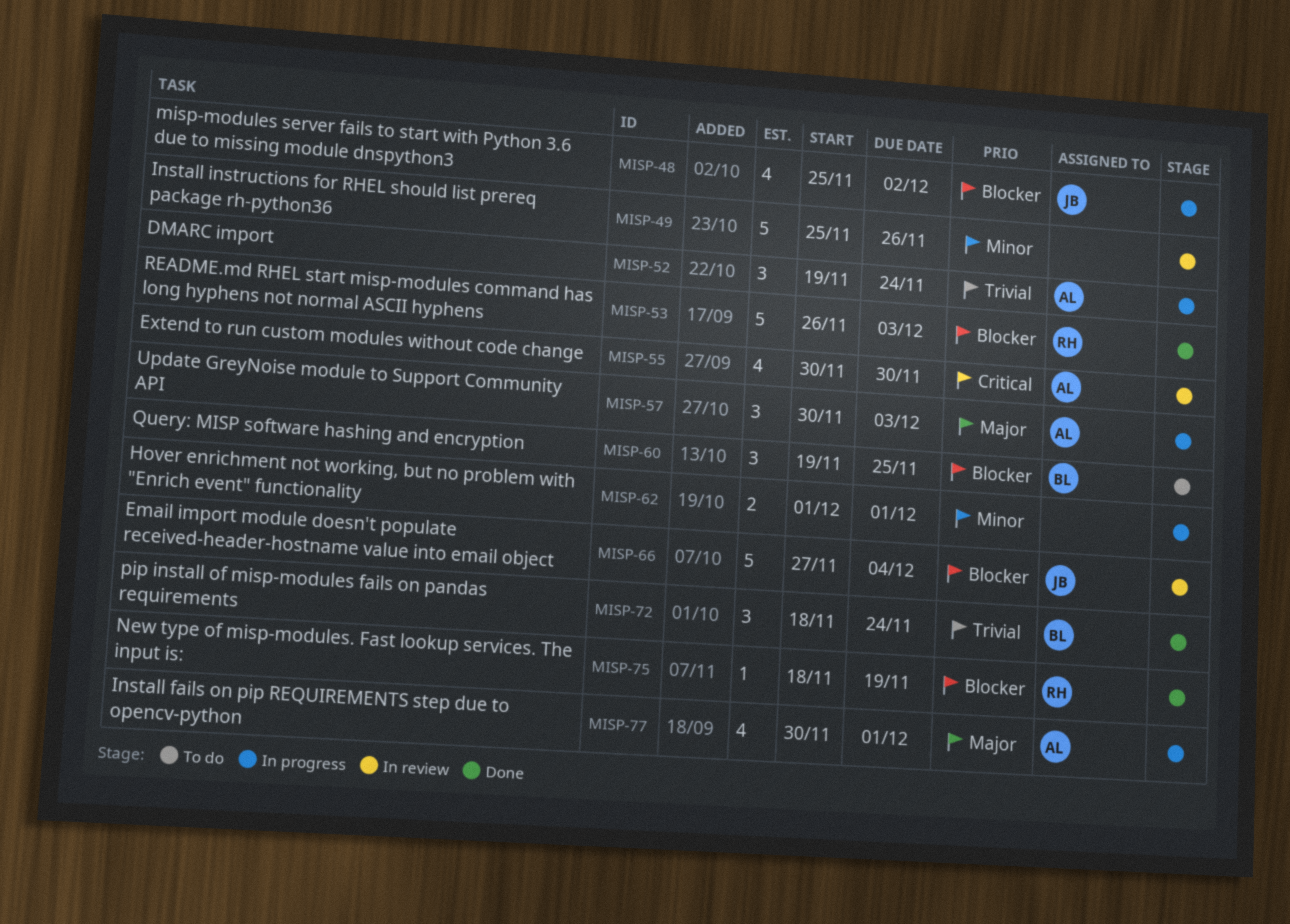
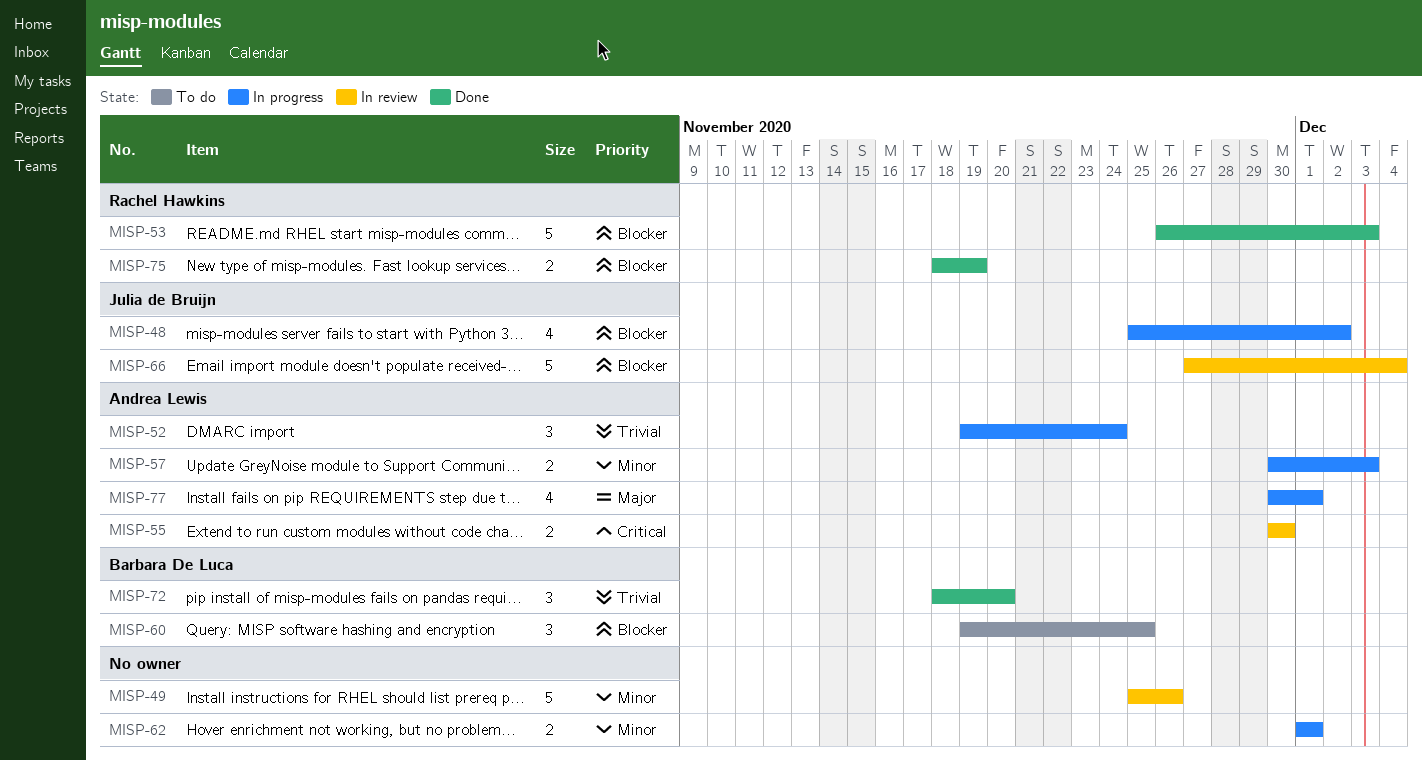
MISP-55, estimate: 4 -> 2
MISP-57, priority: Major -> Minor
MISP-57, estimate: 3 -> 2
MISP-72, due: Nov 24 -> Nov 20
MISP-75, estimate: 1 -> 2

